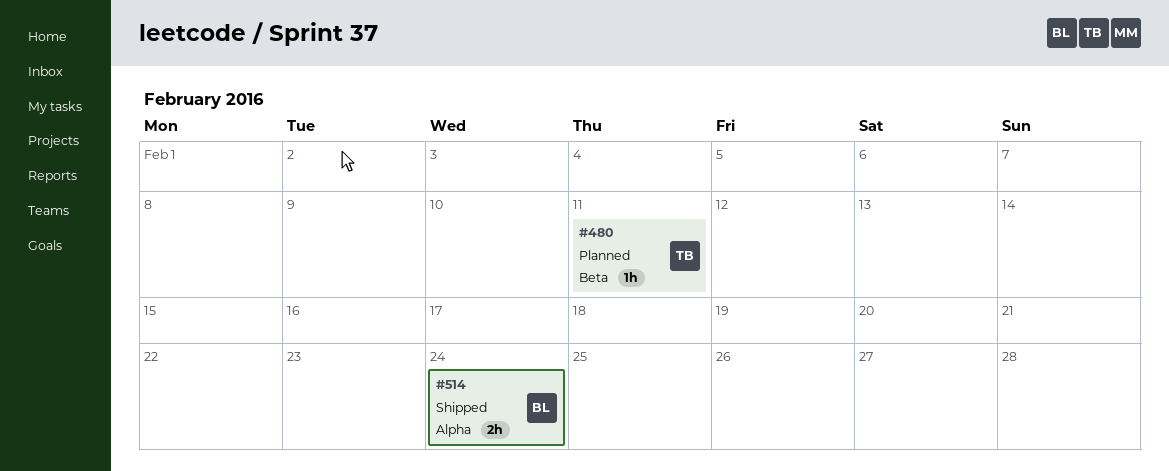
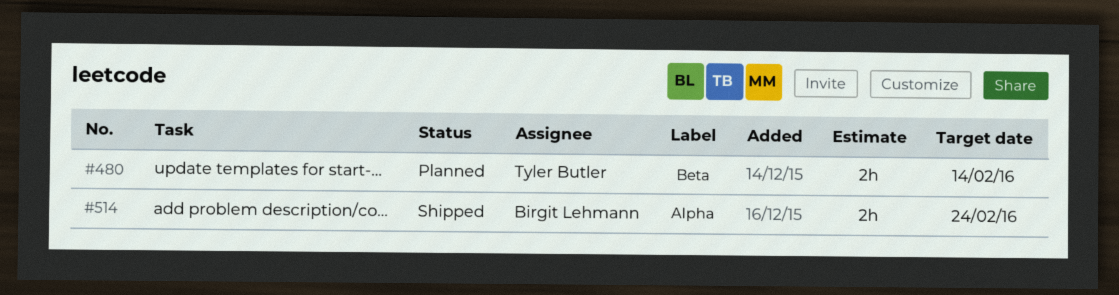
#480, estimate: 1h -> 2h
#480, due: Feb 11 -> Feb 14

